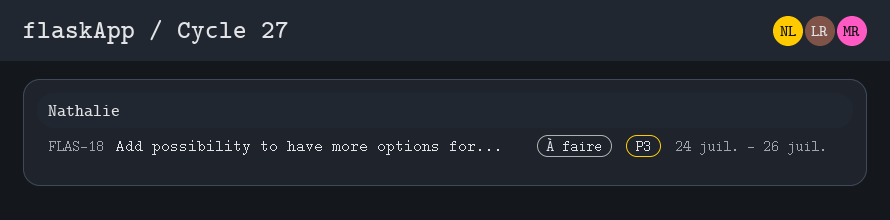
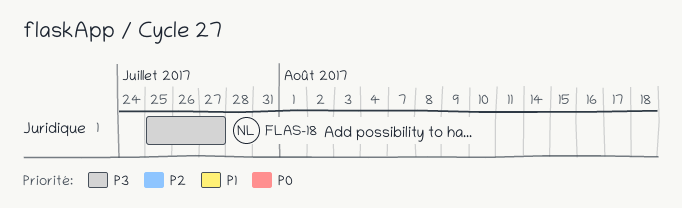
FLAS-18, start: Jul 24 -> Jul 25
FLAS-18, due: Jul 26 -> Jul 27

